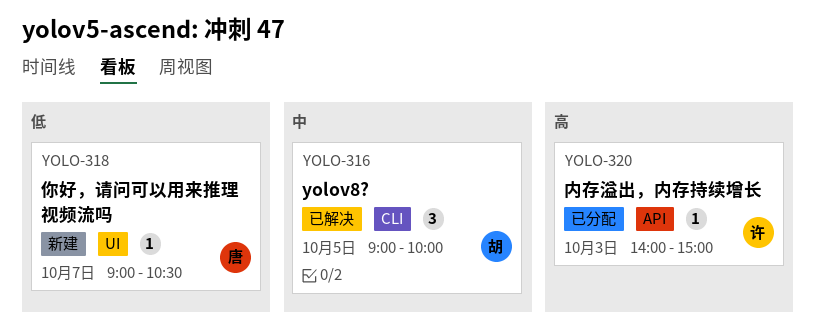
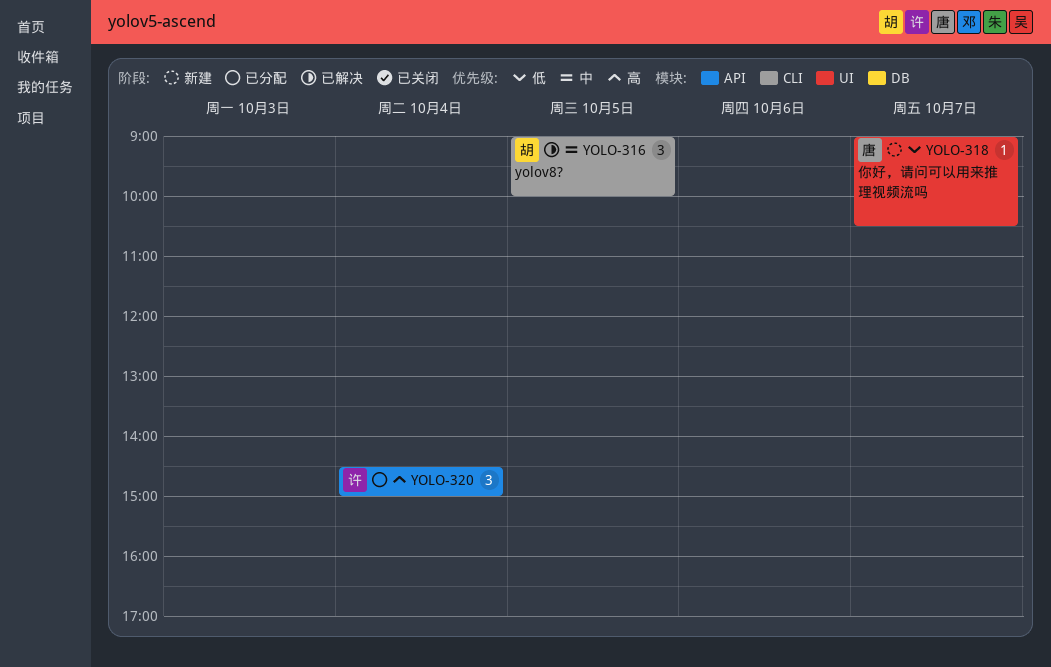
YOLO-320, estimate: 1 -> 3
YOLO-320, day: Oct 3 -> Oct 4
YOLO-320, begins: 14:00 -> 14:30

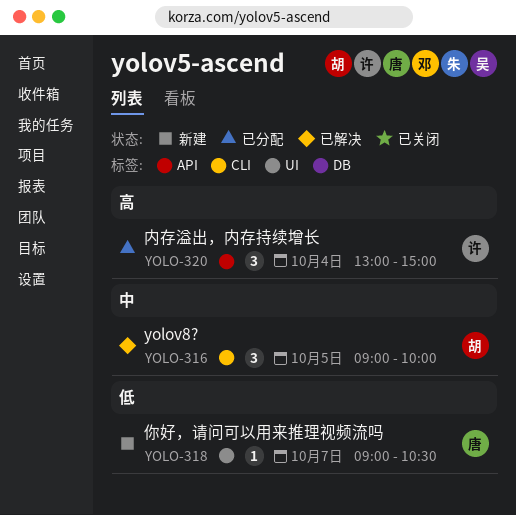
YOLO-320, begins: 14:30 -> 13:00

